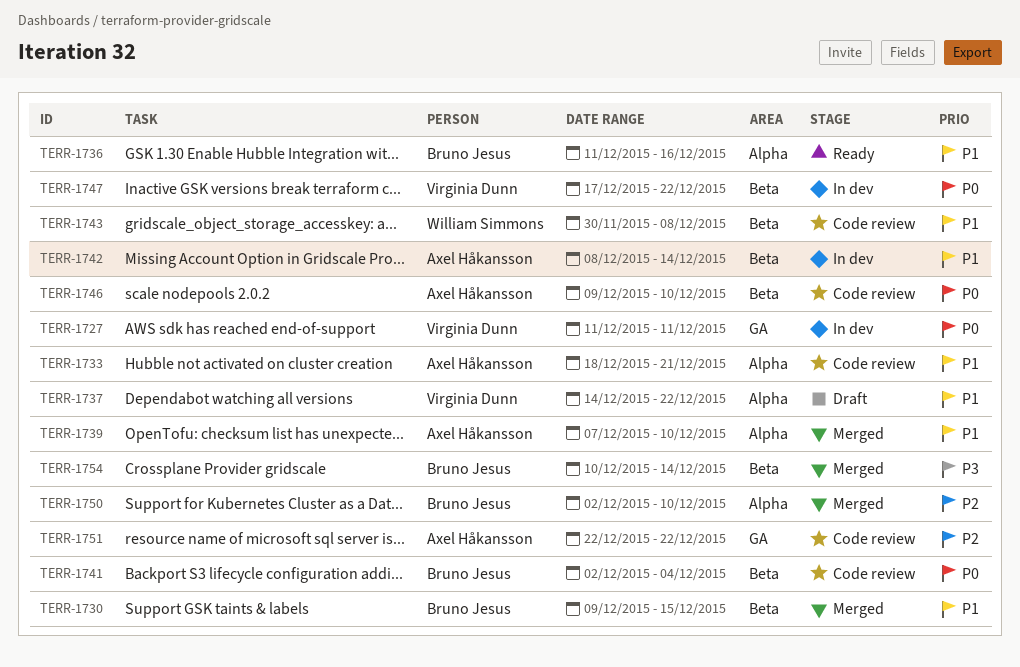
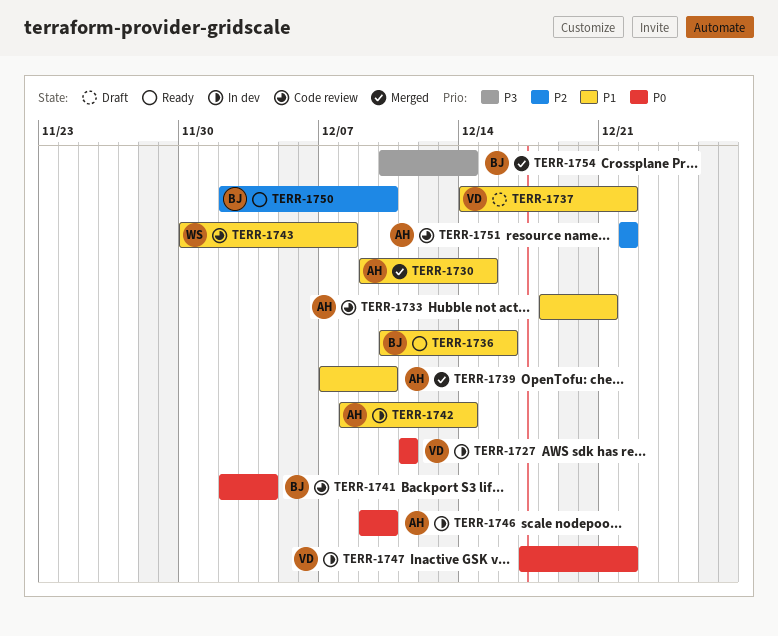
TERR-1730, owner: Bruno Jesus -> Axel Håkansson
TERR-1736, start: Dec 11 -> Dec 10
TERR-1746, status: Code review -> In dev
TERR-1750, status: Merged -> Ready

